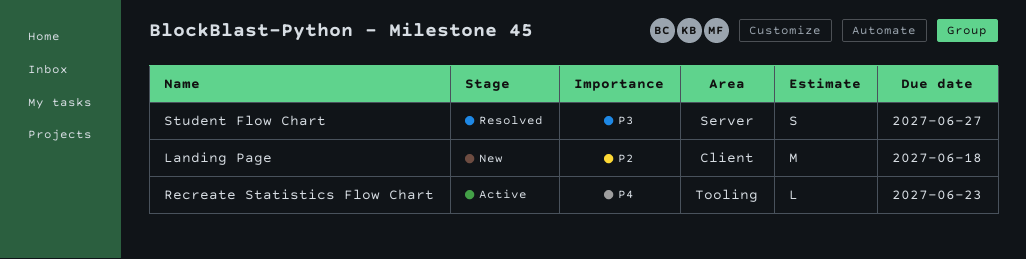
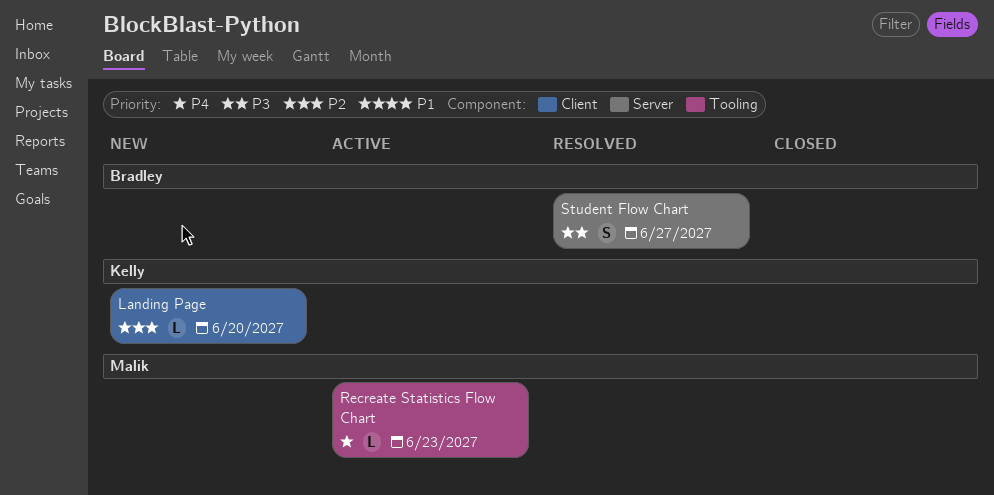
Landing Page, estimate: M -> L
Landing Page, due: Jun 18 -> Jun 20

